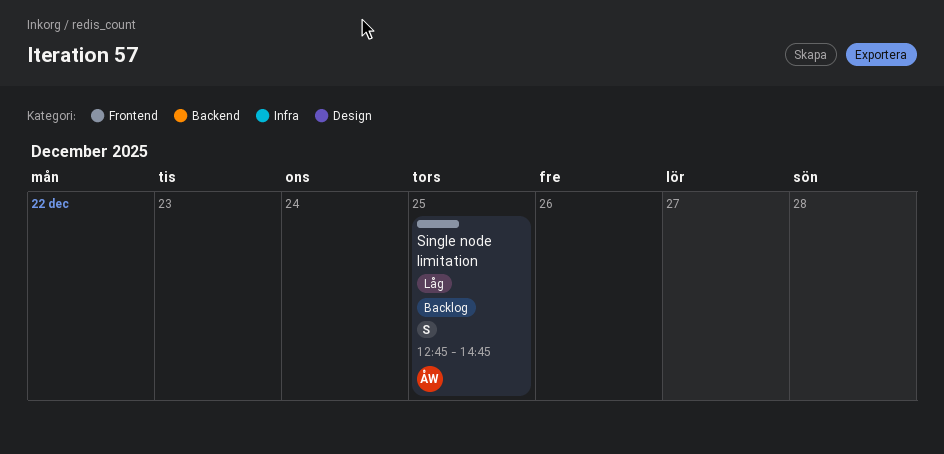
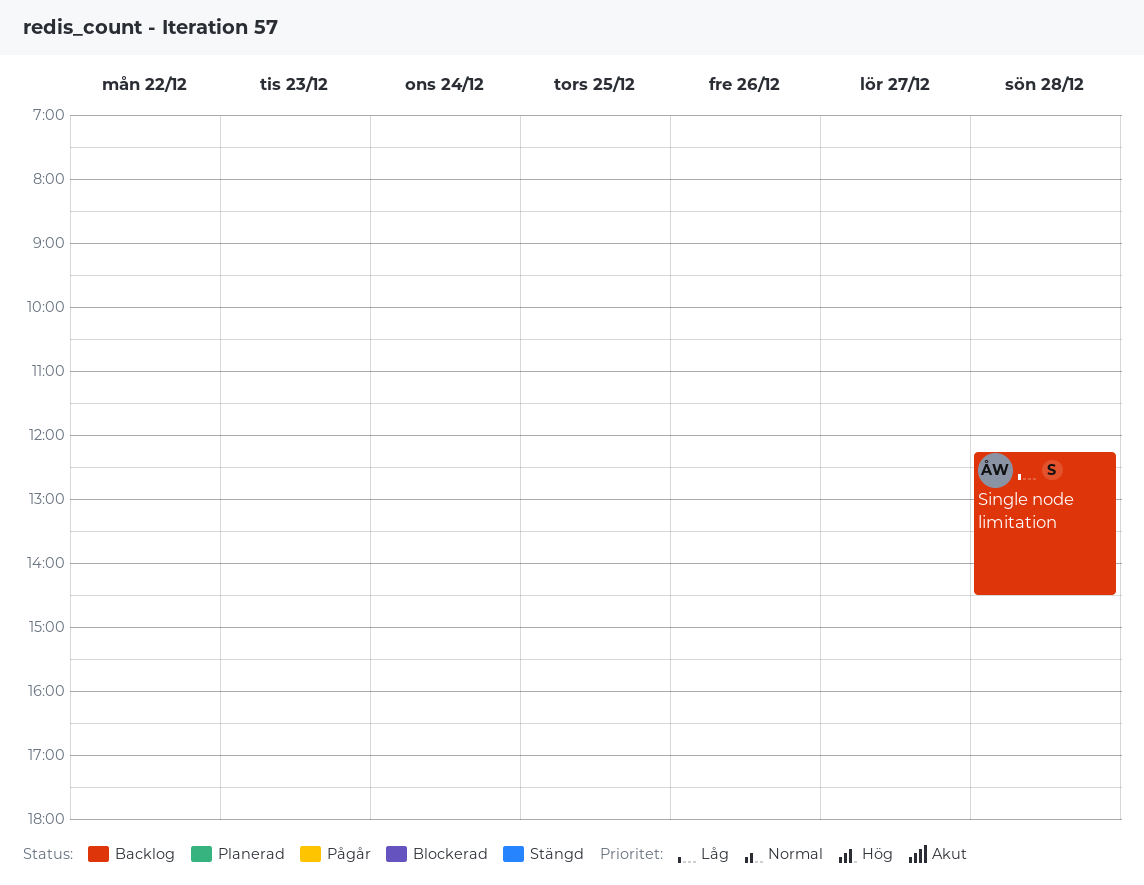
Single node limitation, day: Dec 25 -> Dec 28
Single node limitation, begins: 12:45 -> 12:15
Single node limitation, ends: 14:45 -> 14:30

